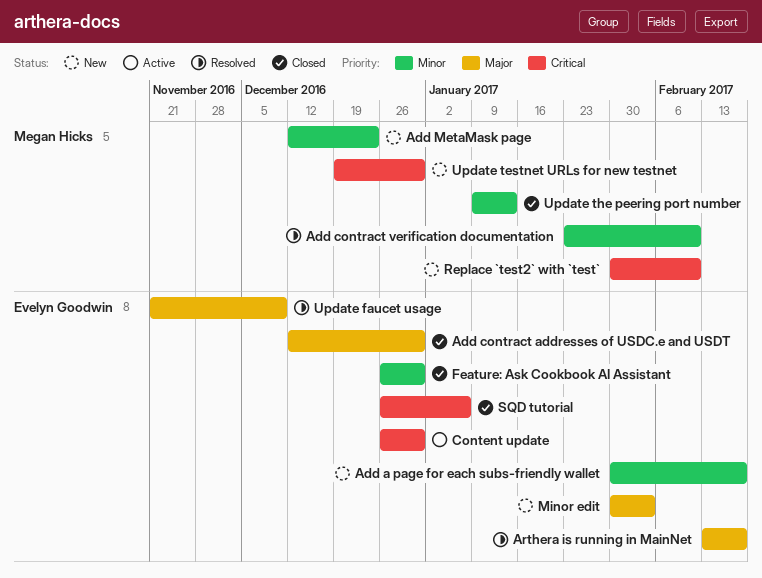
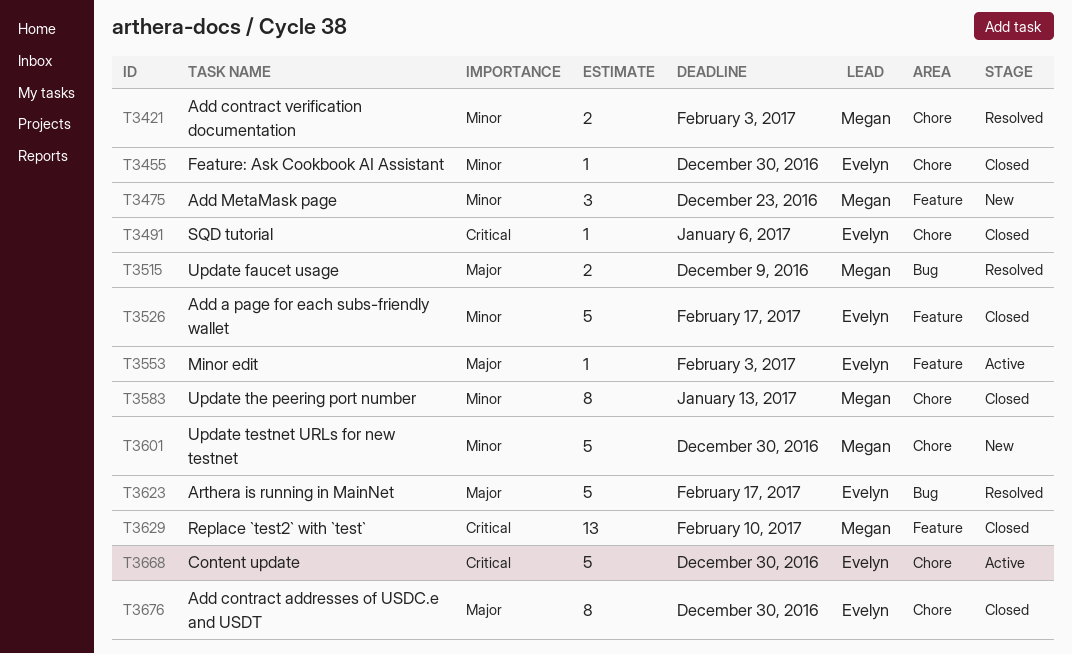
Add a page for each subs-friendly wallet, status: New -> Closed
Add contract verification documentation, due: Feb 10 -> Feb 3
Minor edit, status: New -> Active
Replace `test2` with `test`, status: New -> Closed
Update faucet usage, owner: Evelyn Goodwin -> Megan Hicks
Update testnet URLs for new testnet, priority: Critical -> Minor

